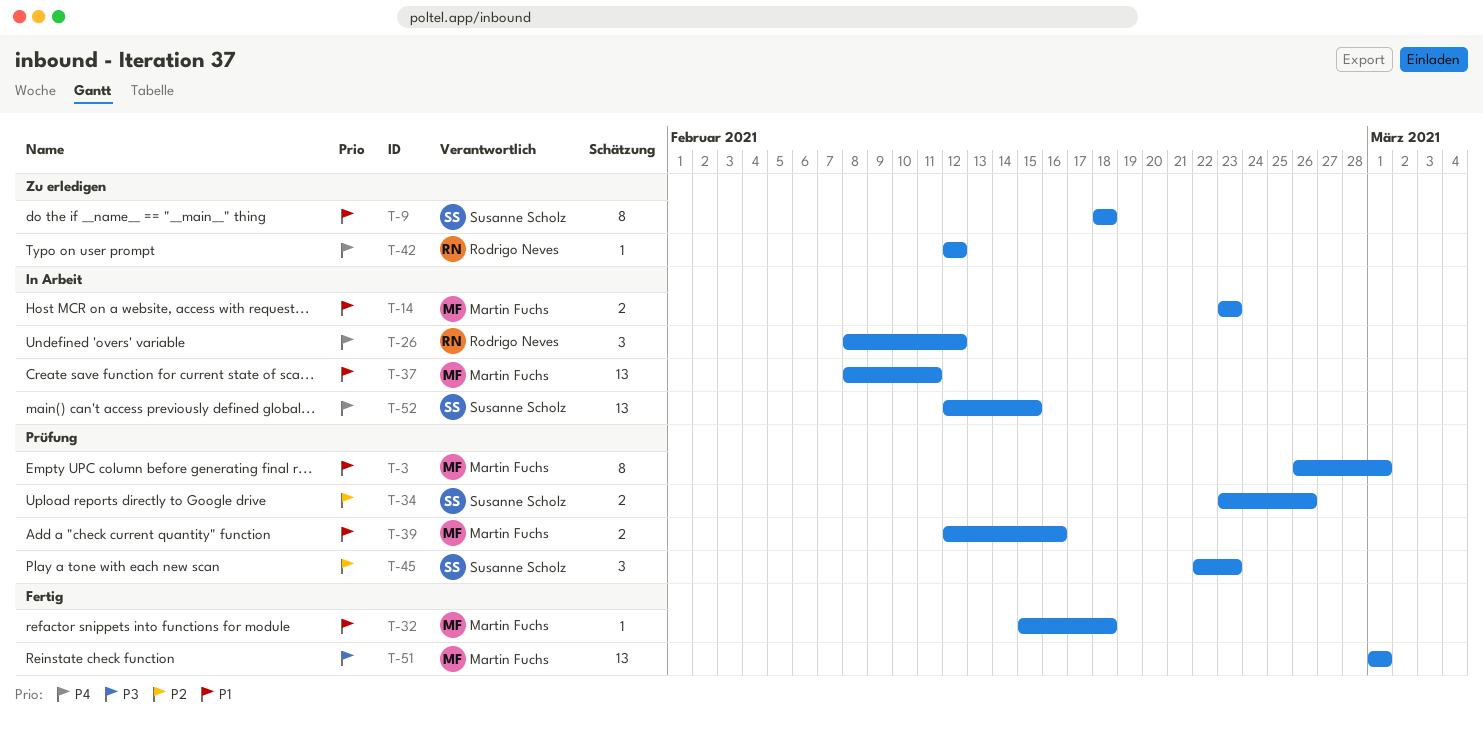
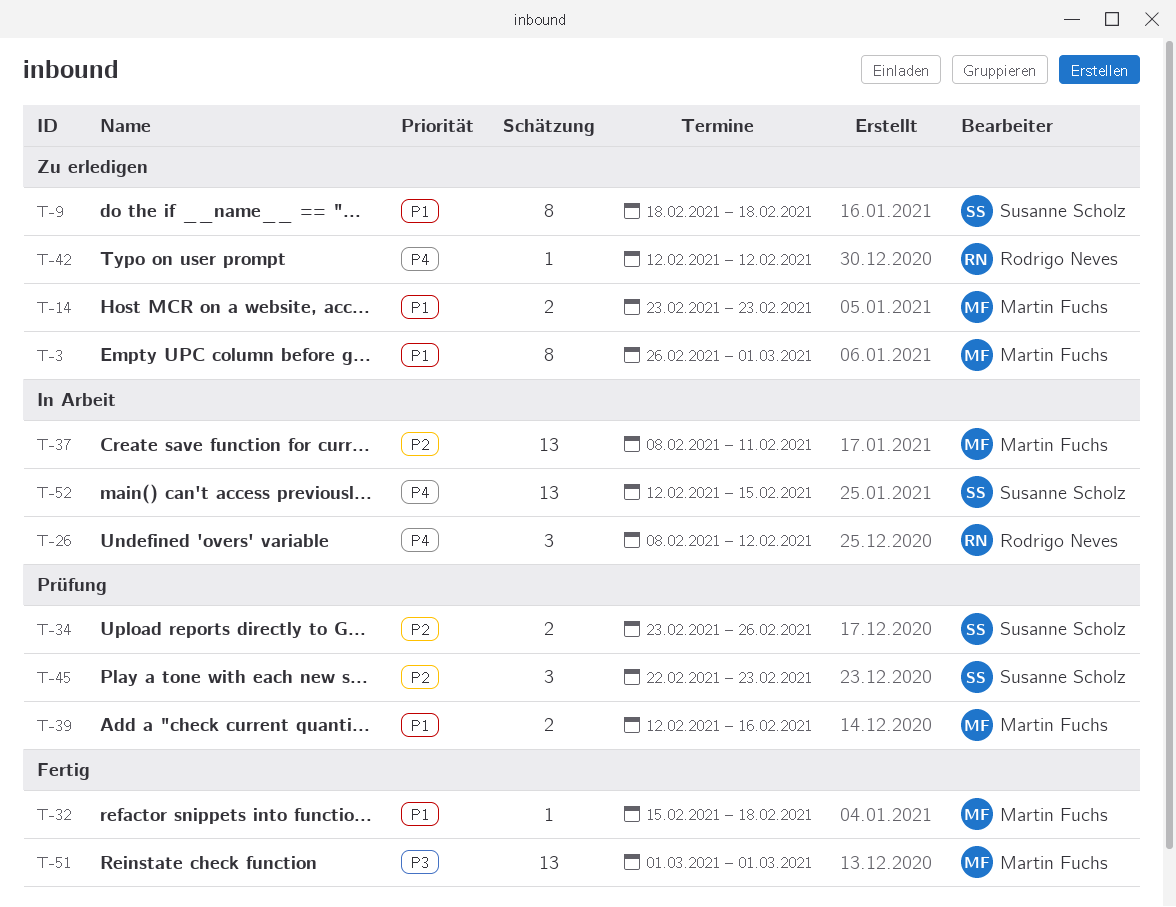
T-3, status: Prüfung -> Zu erledigen
T-14, status: In Arbeit -> Zu erledigen
T-37, priority: P1 -> P2

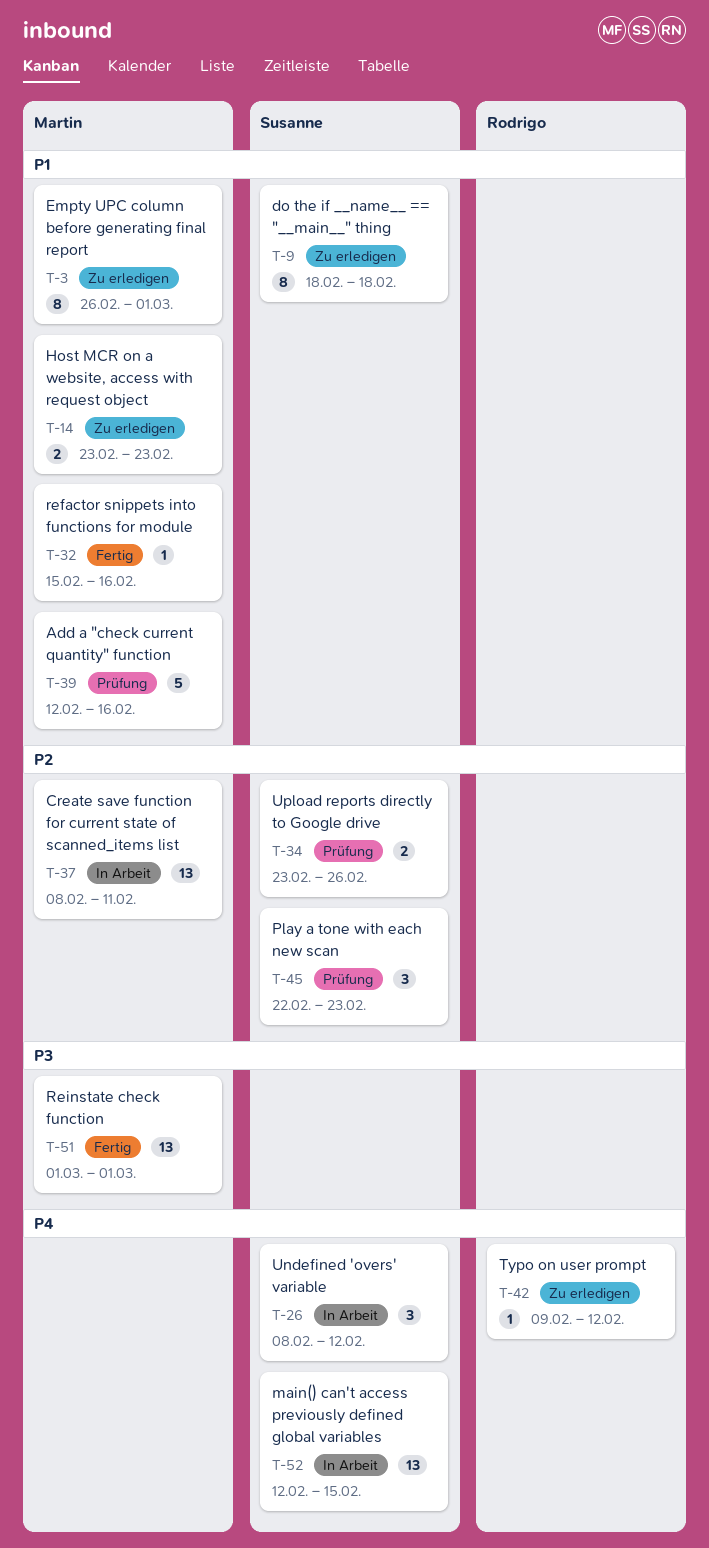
T-26, owner: Rodrigo Neves -> Susanne Scholz
T-32, due: Feb 18 -> Feb 16
T-39, estimate: 2 -> 5
T-42, start: Feb 12 -> Feb 9

